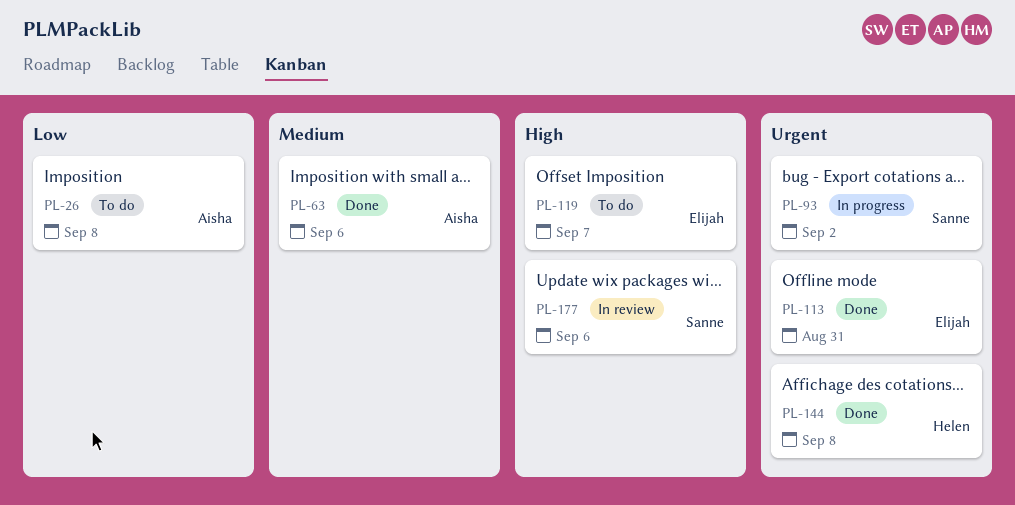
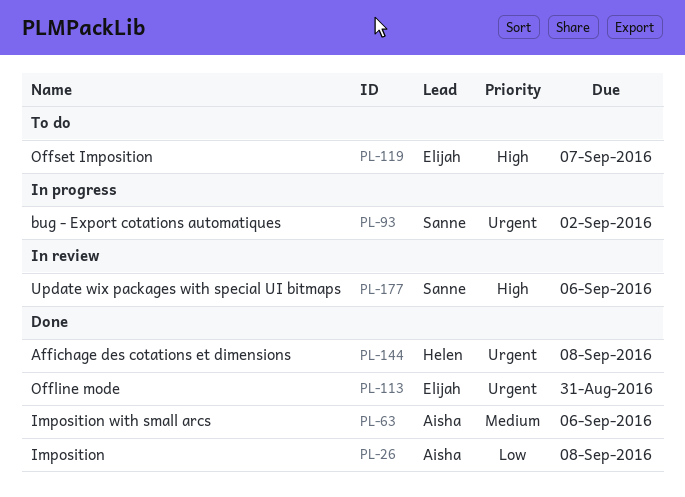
PL-26, status: To do -> Done

